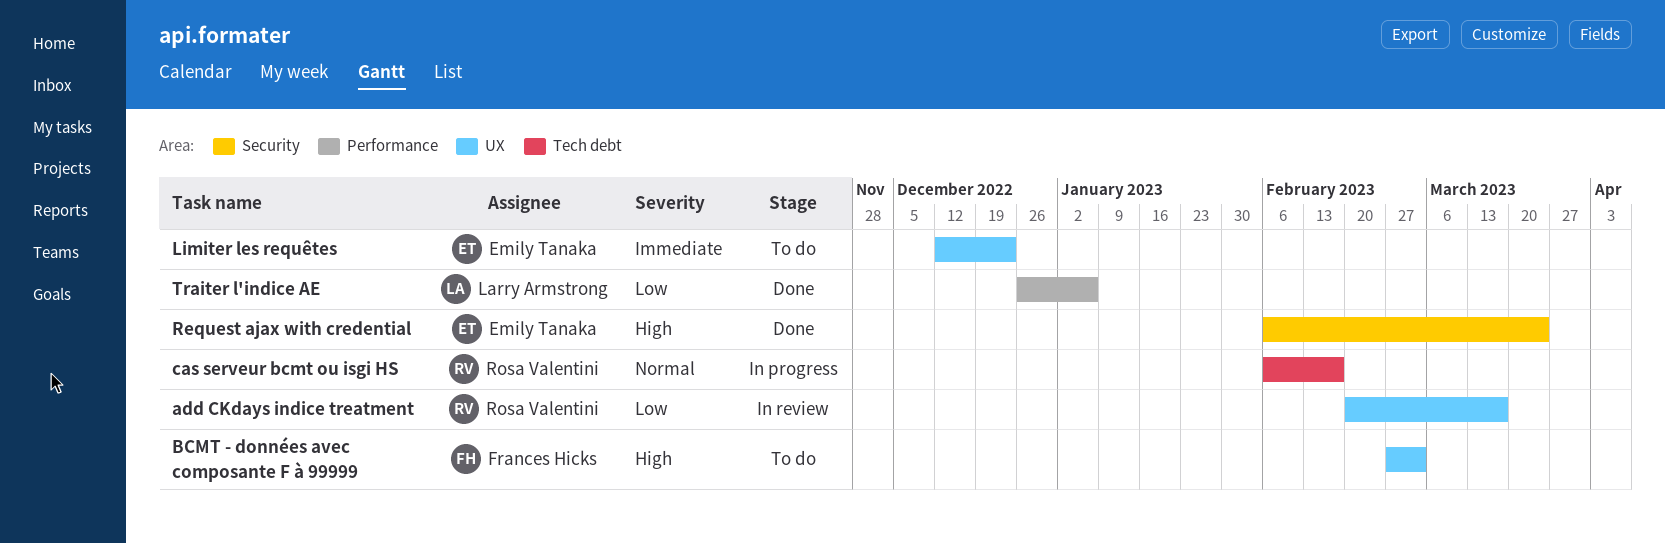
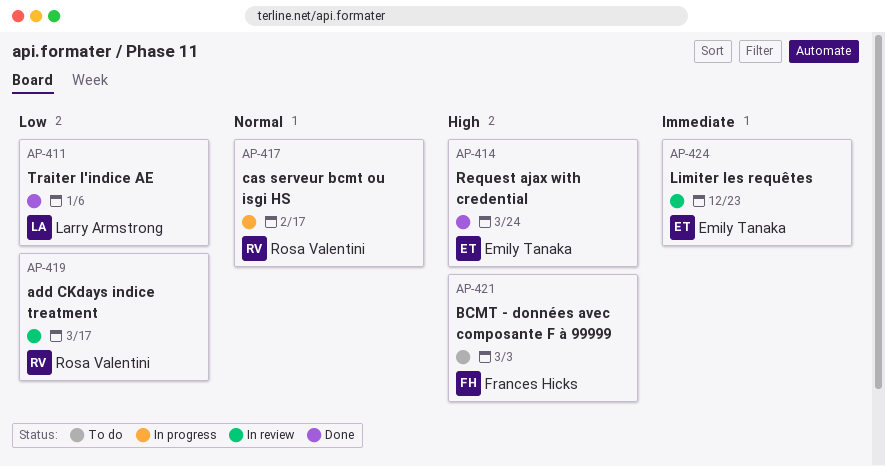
Limiter les requêtes, status: To do -> In review

